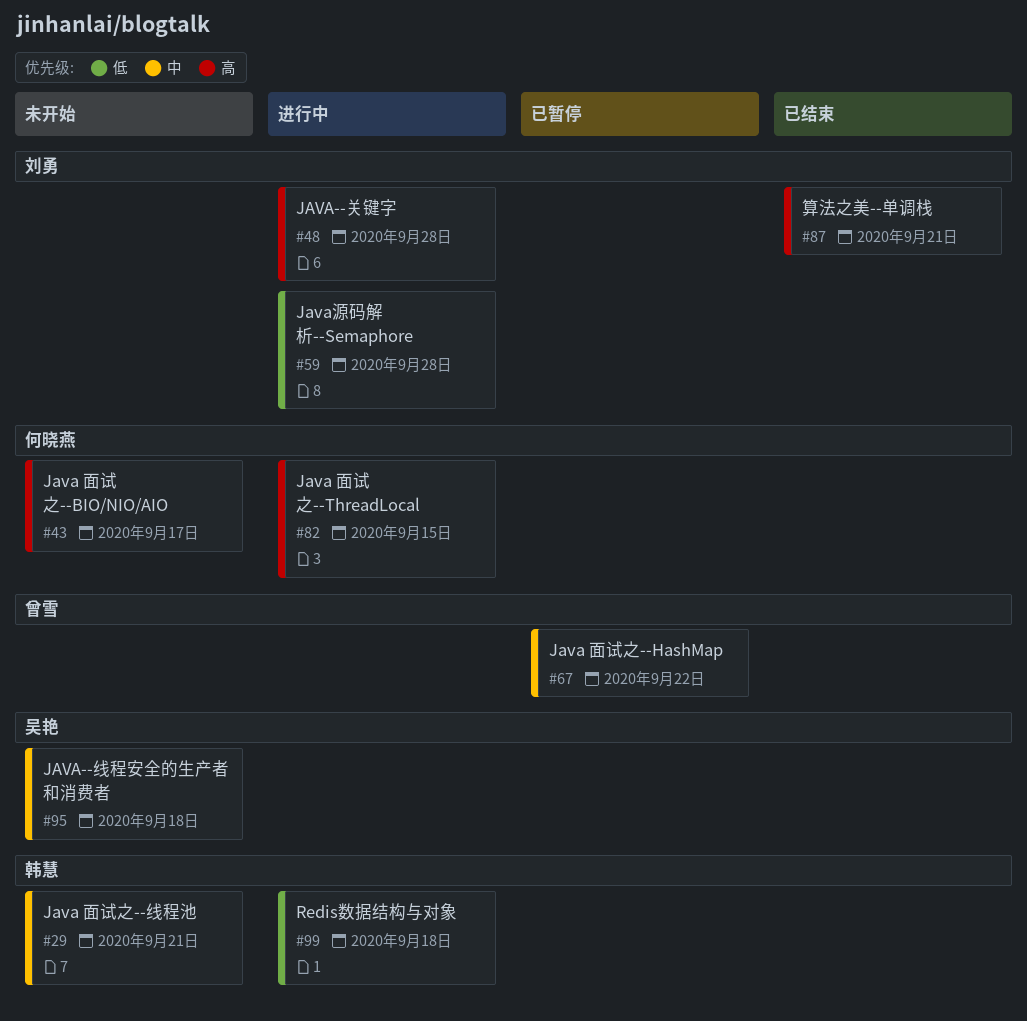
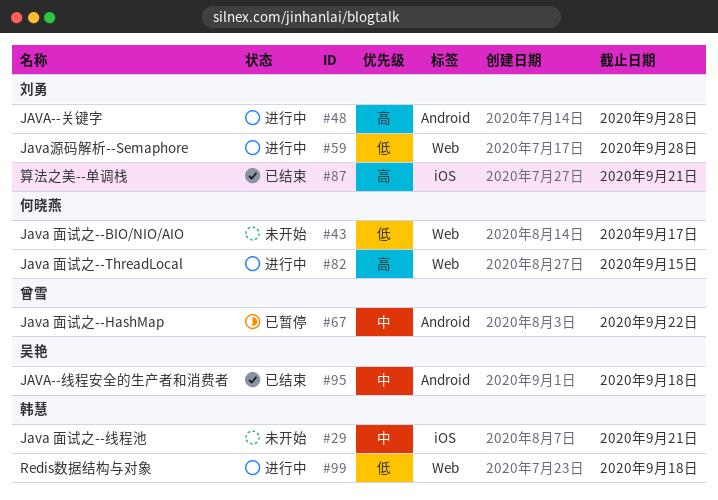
#43, priority: 高 -> 低
#95, status: 未开始 -> 已结束

